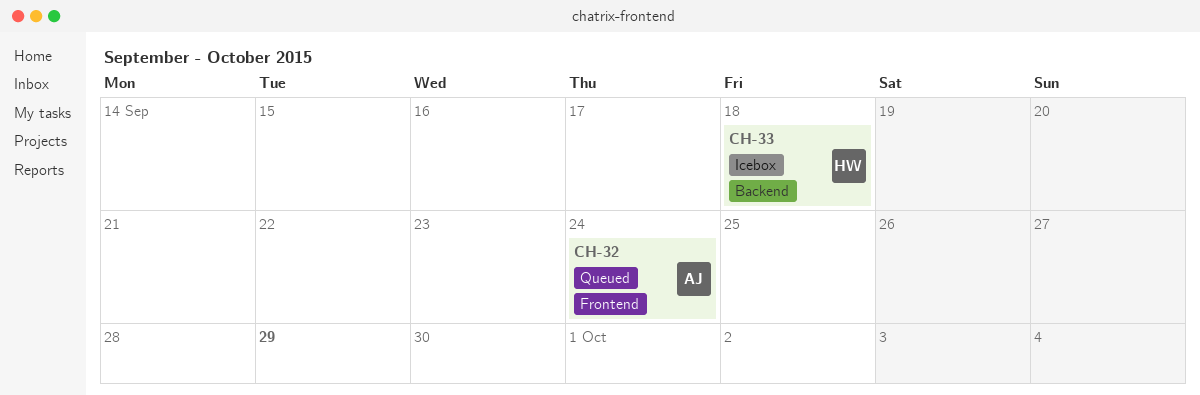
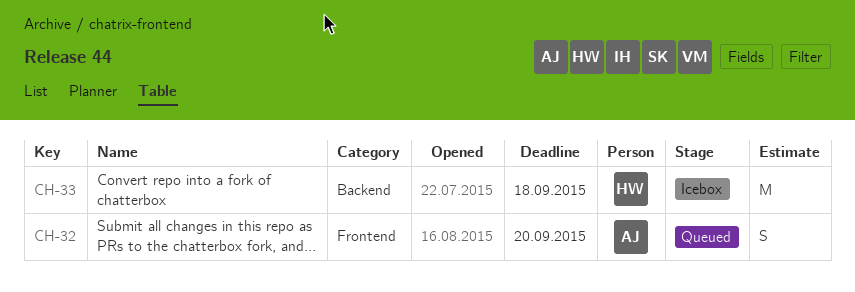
CH-32, due: Sep 24 -> Sep 20

